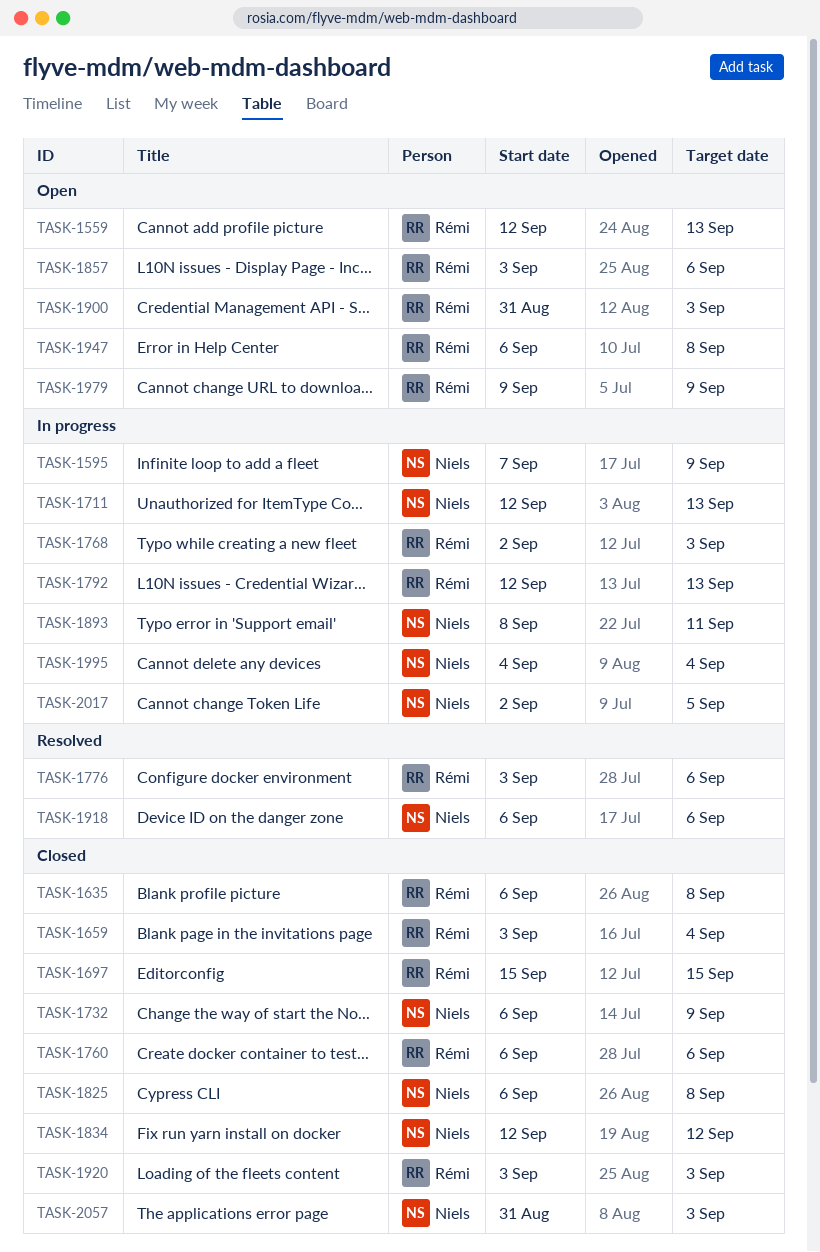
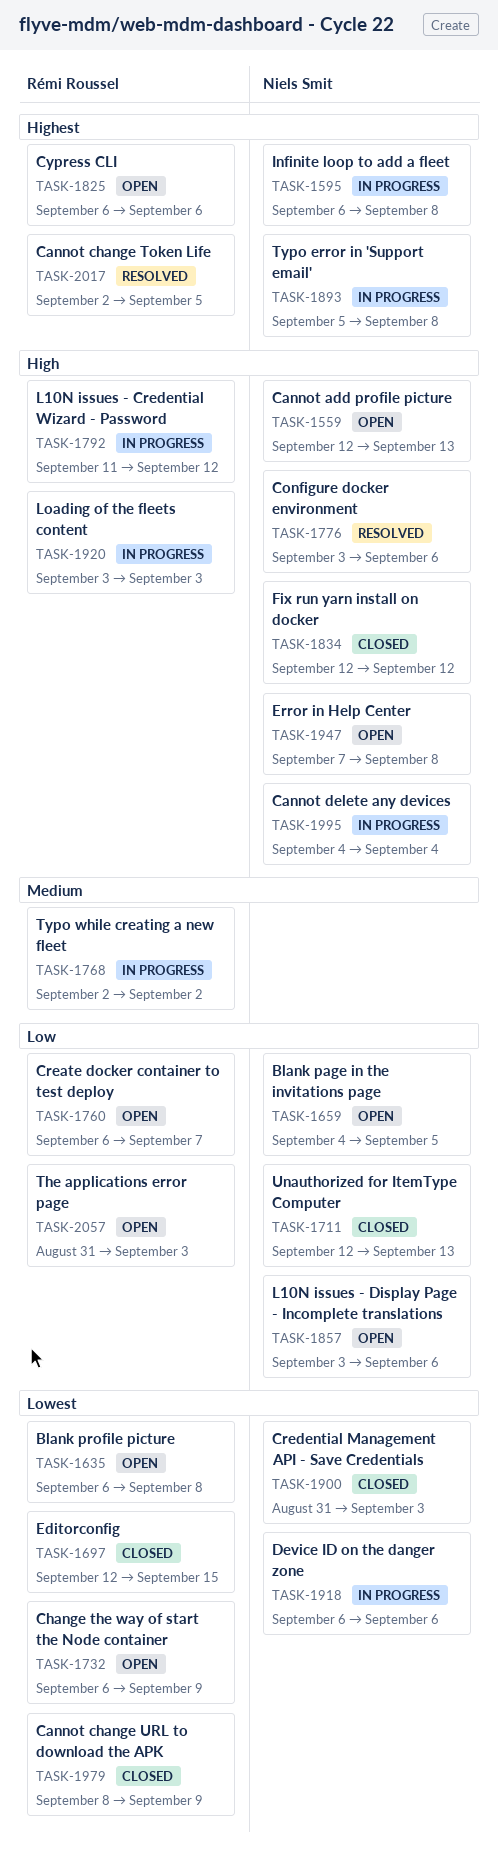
TASK-1559, owner: Rémi Roussel -> Niels Smit
TASK-1595, start: Sep 7 -> Sep 6
TASK-1595, due: Sep 9 -> Sep 8
TASK-1635, status: Closed -> Open
TASK-1659, status: Closed -> Open
TASK-1659, owner: Rémi Roussel -> Niels Smit
TASK-1659, start: Sep 3 -> Sep 4
TASK-1659, due: Sep 4 -> Sep 5
TASK-1697, start: Sep 15 -> Sep 12
TASK-1711, status: In progress -> Closed
TASK-1732, status: Closed -> Open
TASK-1732, owner: Niels Smit -> Rémi Roussel
TASK-1760, status: Closed -> Open
TASK-1760, due: Sep 6 -> Sep 7
TASK-1768, due: Sep 3 -> Sep 2
TASK-1776, owner: Rémi Roussel -> Niels Smit
TASK-1792, start: Sep 12 -> Sep 11
TASK-1792, due: Sep 13 -> Sep 12
TASK-1825, status: Closed -> Open
TASK-1825, owner: Niels Smit -> Rémi Roussel
TASK-1825, due: Sep 8 -> Sep 6
TASK-1857, owner: Rémi Roussel -> Niels Smit
TASK-1893, start: Sep 8 -> Sep 5
TASK-1893, due: Sep 11 -> Sep 8
TASK-1900, status: Open -> Closed
TASK-1900, owner: Rémi Roussel -> Niels Smit
TASK-1918, status: Resolved -> In progress
TASK-1920, status: Closed -> In progress
TASK-1947, owner: Rémi Roussel -> Niels Smit
TASK-1947, start: Sep 6 -> Sep 7
TASK-1979, status: Open -> Closed
TASK-1979, start: Sep 9 -> Sep 8
TASK-2017, status: In progress -> Resolved
TASK-2017, owner: Niels Smit -> Rémi Roussel
TASK-2057, status: Closed -> Open
TASK-2057, owner: Niels Smit -> Rémi Roussel

